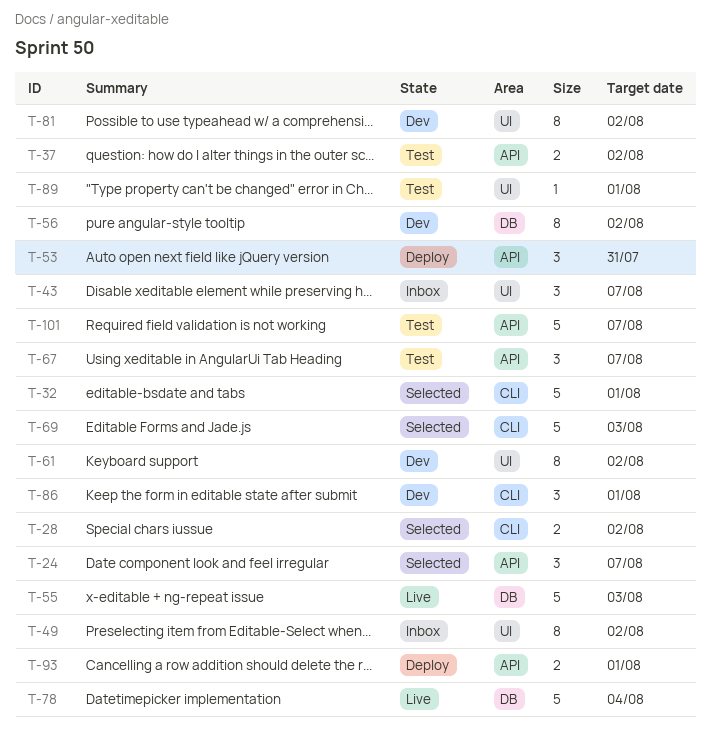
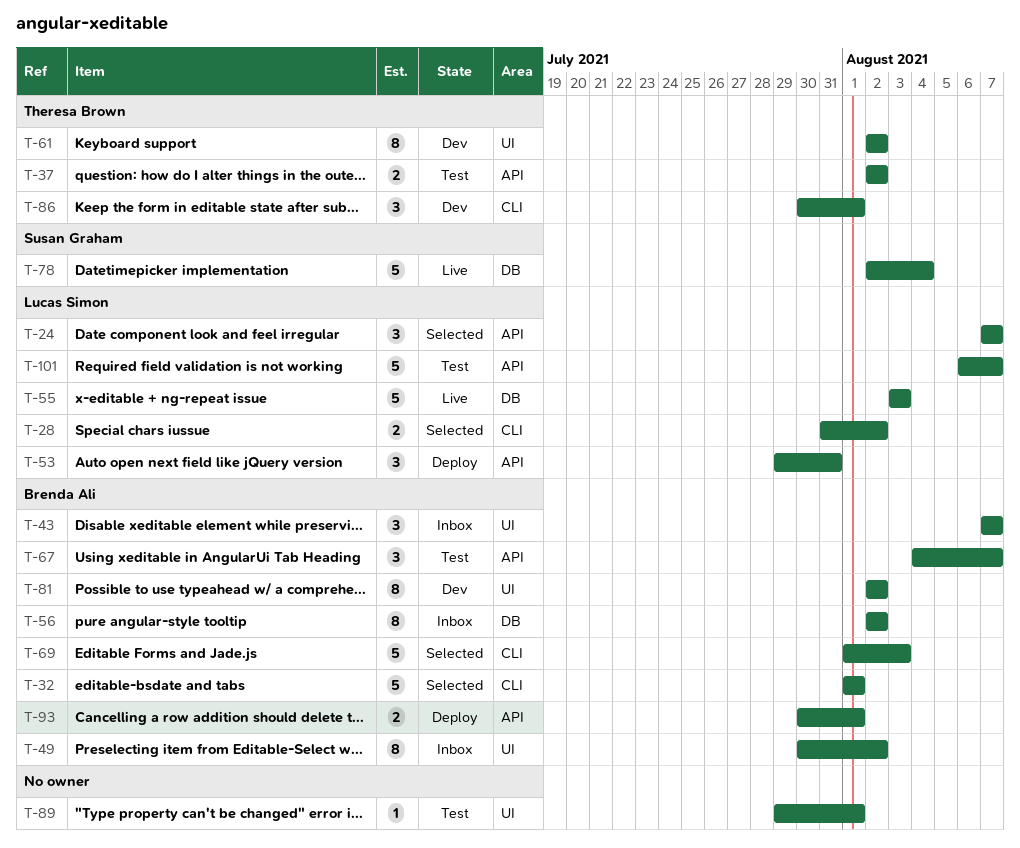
T-56, status: Dev -> Inbox

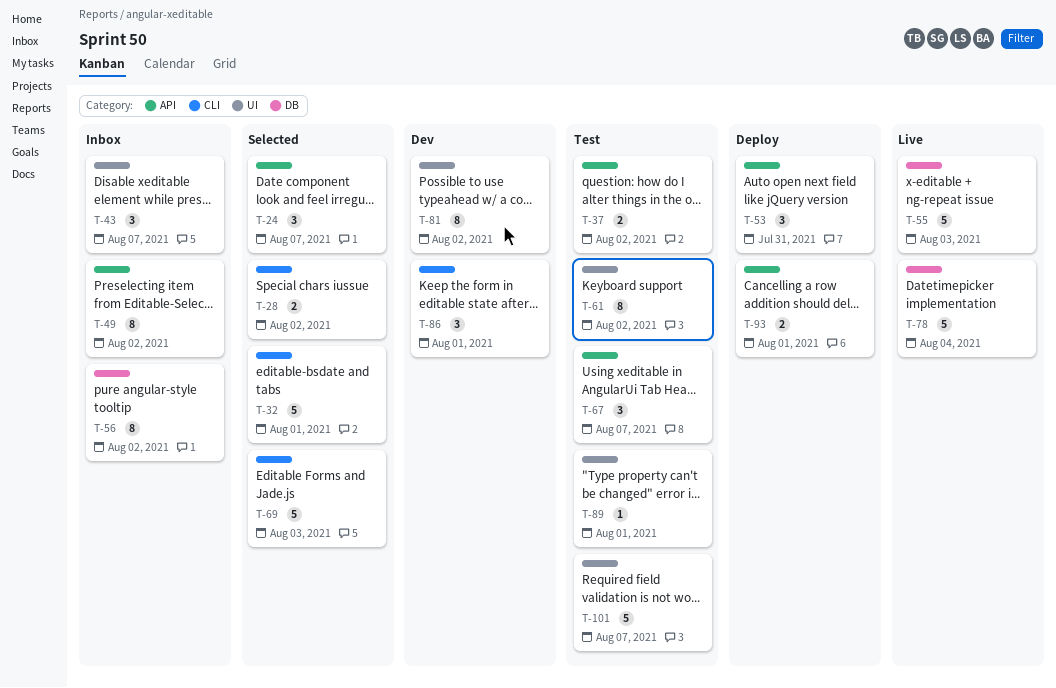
T-49, label: UI -> API
T-61, status: Dev -> Test
T-101, label: API -> UI

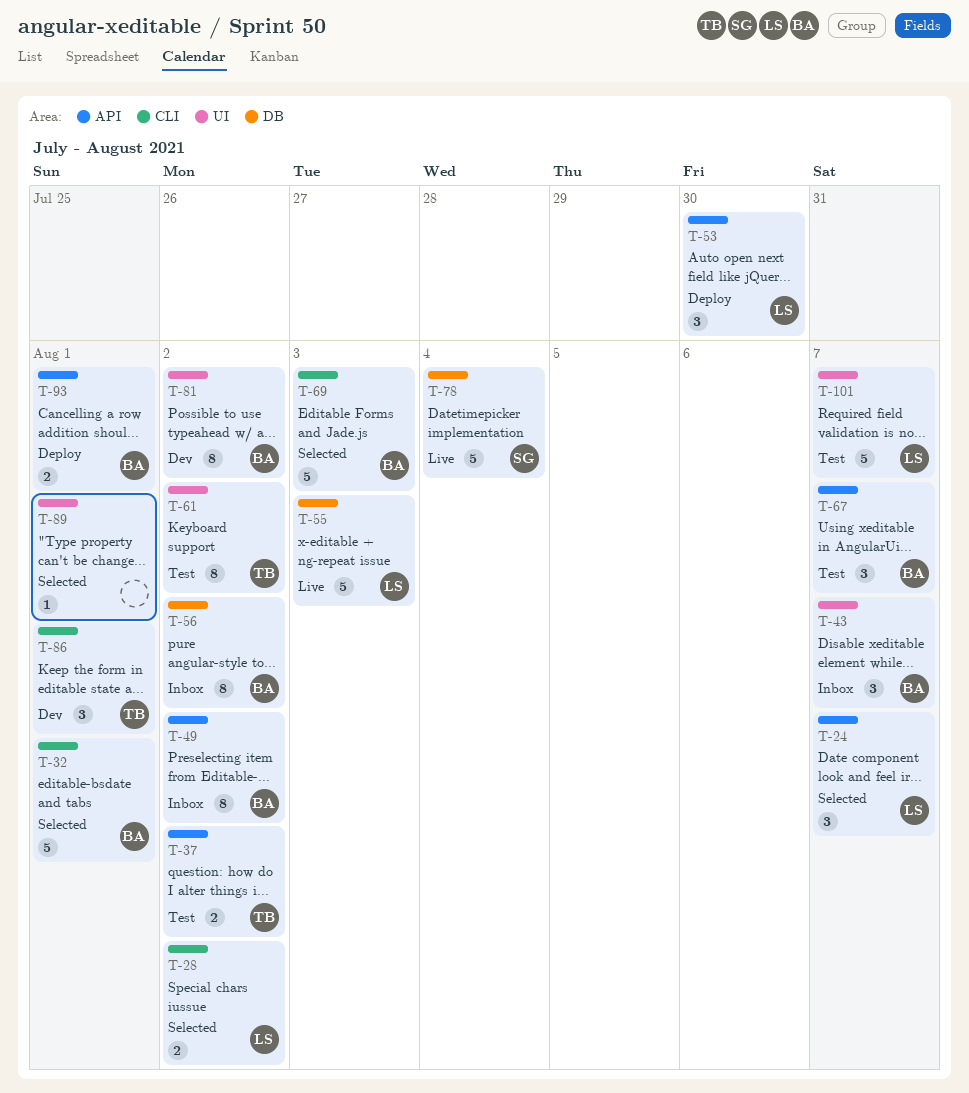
T-53, due: Jul 31 -> Jul 30
T-89, status: Test -> Selected

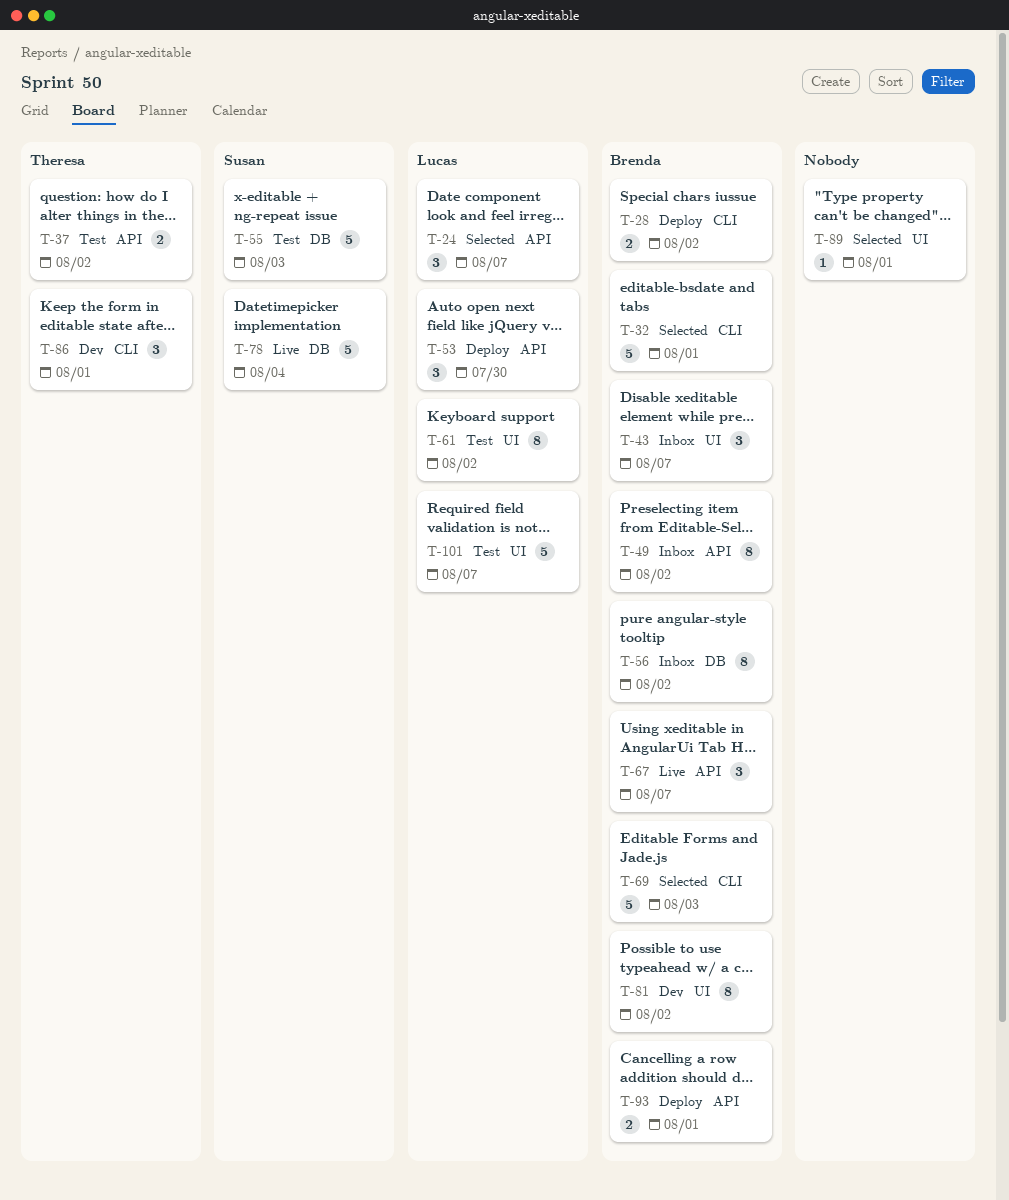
T-28, status: Selected -> Deploy
T-28, owner: Lucas -> Brenda
T-55, status: Live -> Test
T-55, owner: Lucas -> Susan
T-61, owner: Theresa -> Lucas
T-67, status: Test -> Live

